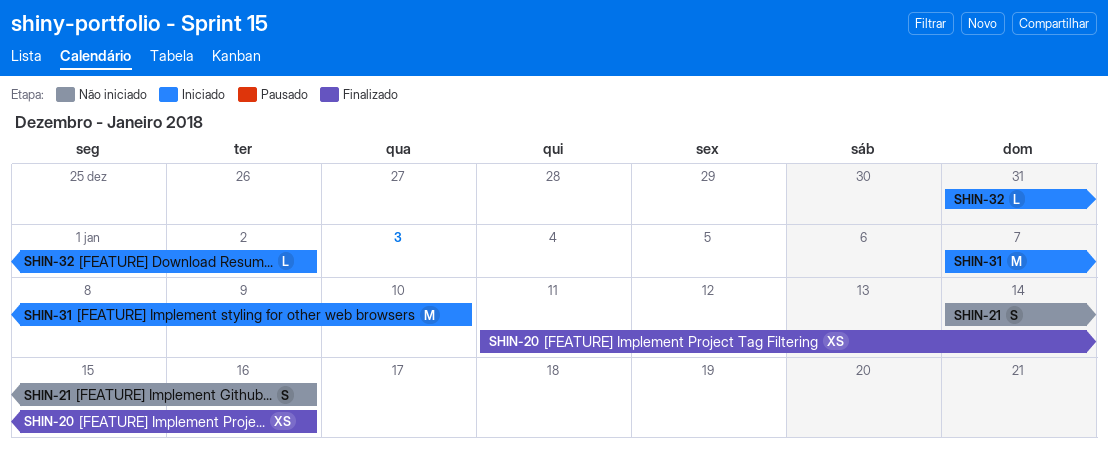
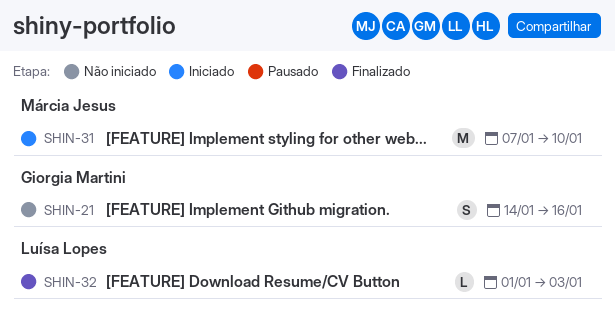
SHIN-20: present -> none
SHIN-32, status: Iniciado -> Finalizado
SHIN-32, start: Dec 31 -> Jan 1
SHIN-32, due: Jan 2 -> Jan 3

